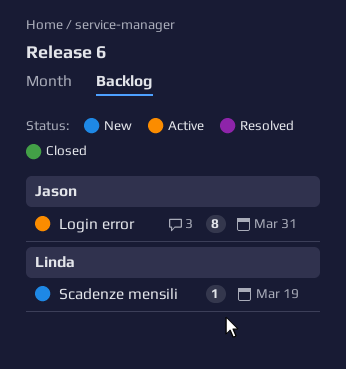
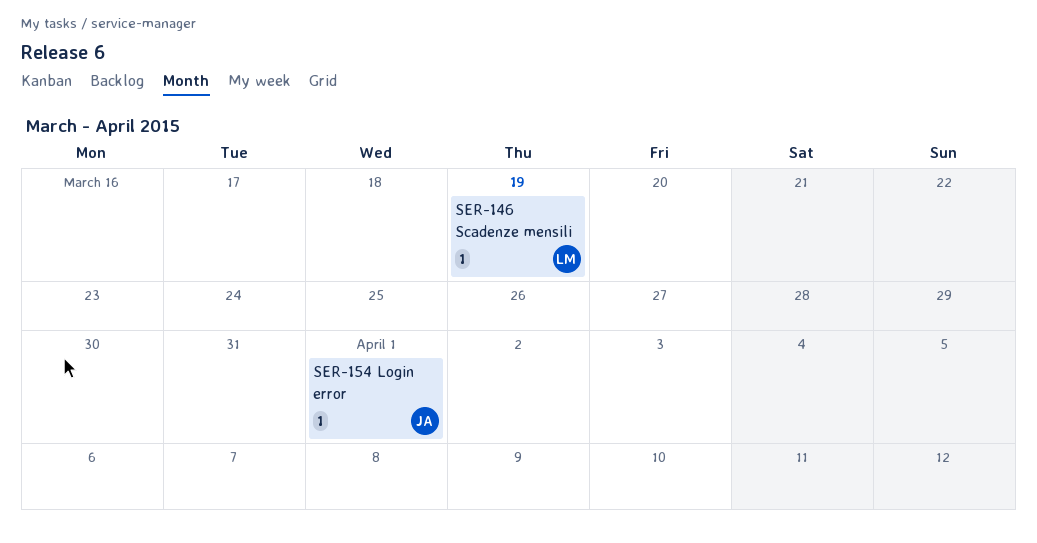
Login error, estimate: 8 -> 1
Login error, due: Mar 31 -> Apr 1

